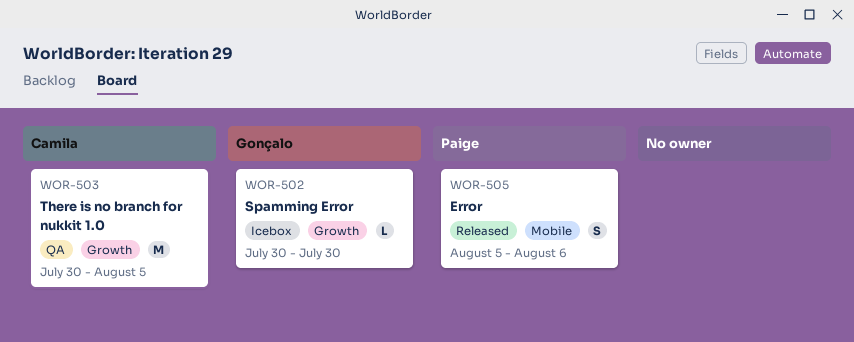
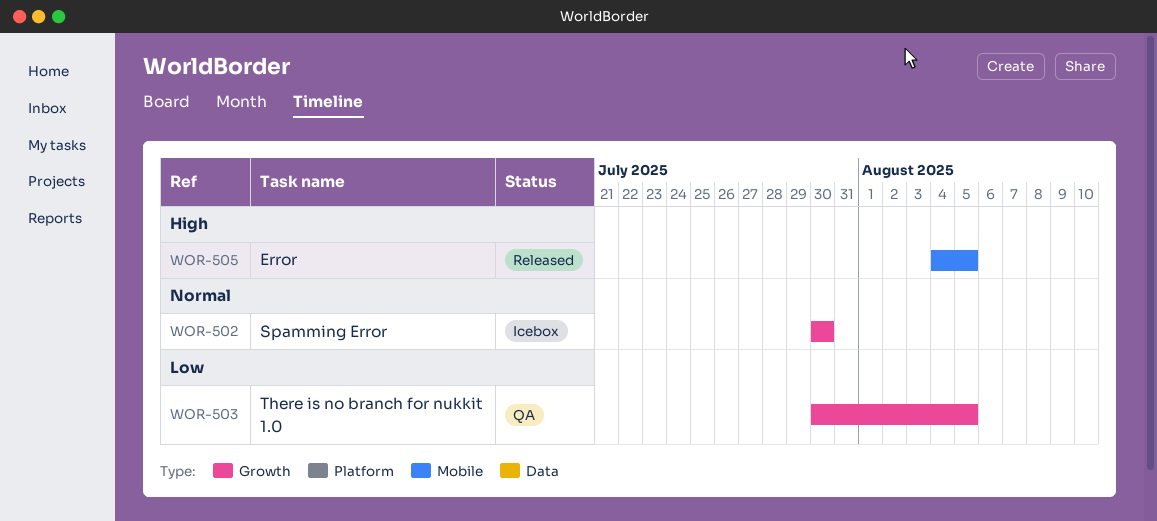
WOR-505, start: Aug 5 -> Aug 4
WOR-505, due: Aug 6 -> Aug 5

